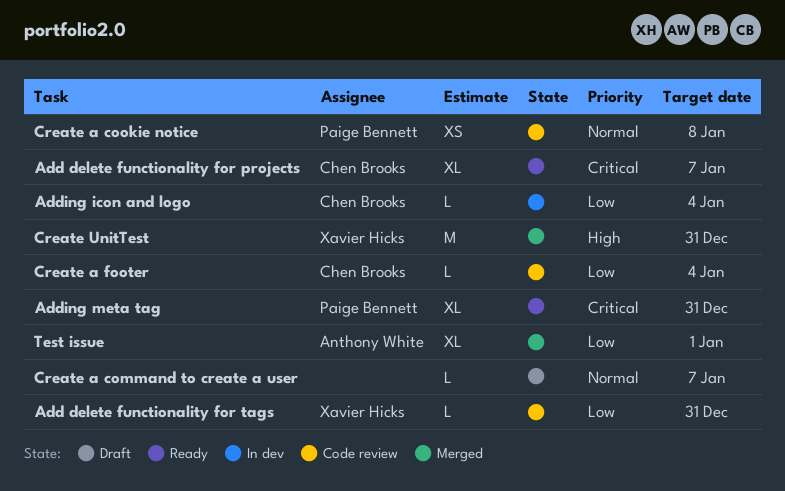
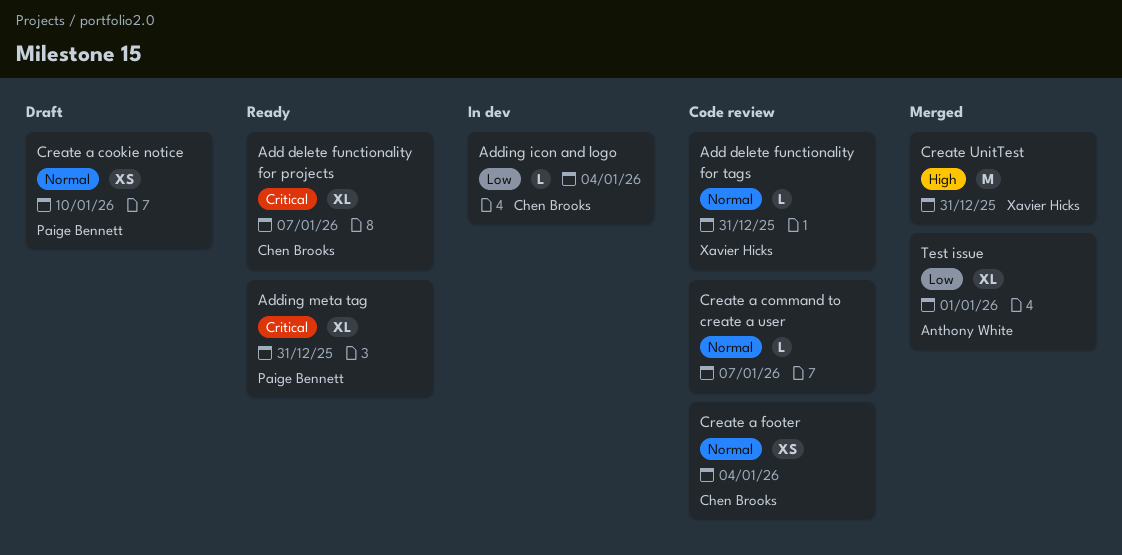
Add delete functionality for tags, priority: Low -> Normal
Create a command to create a user, status: Draft -> Code review
Create a cookie notice, status: Code review -> Draft
Create a cookie notice, due: Jan 8 -> Jan 10
Create a footer, priority: Low -> Normal
Create a footer, estimate: L -> XS

